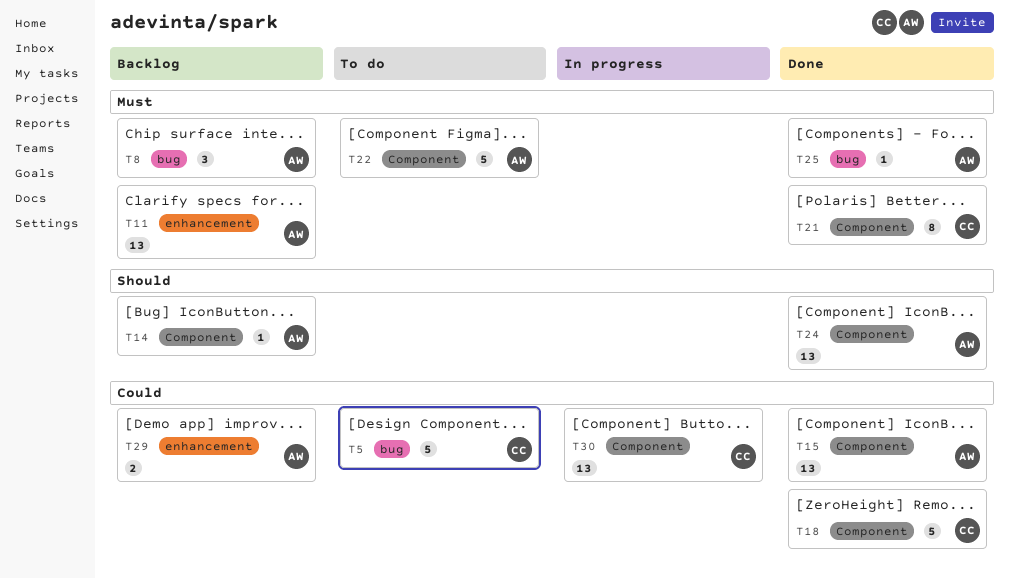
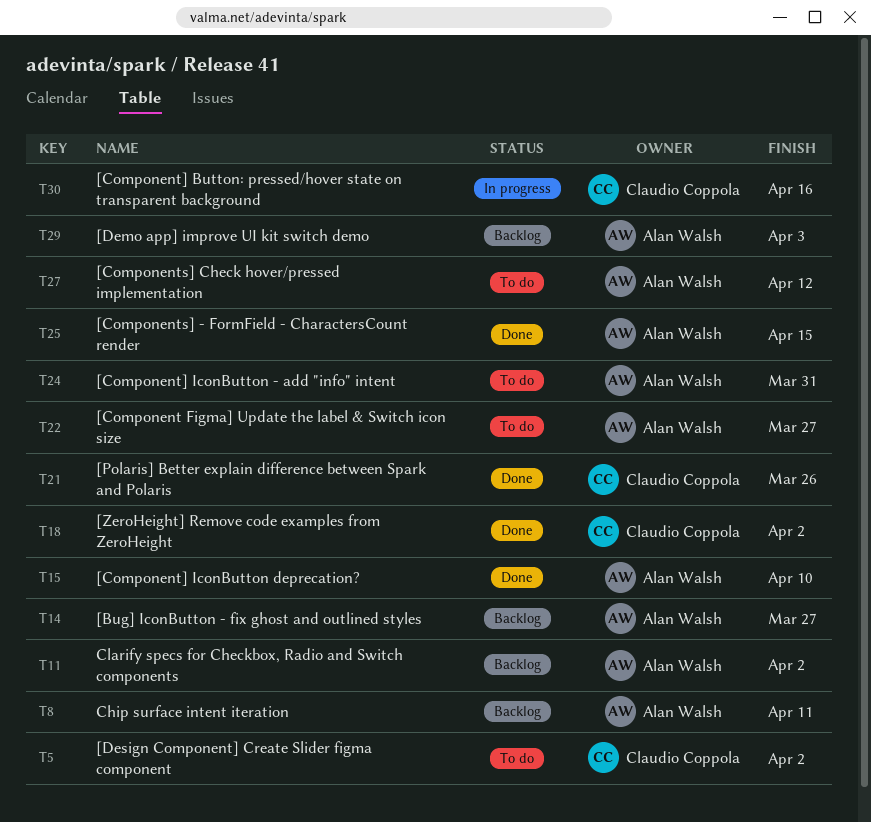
T24, status: Done -> To do
T27: none -> present

